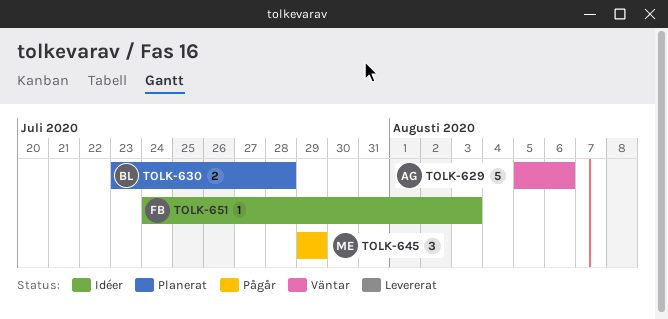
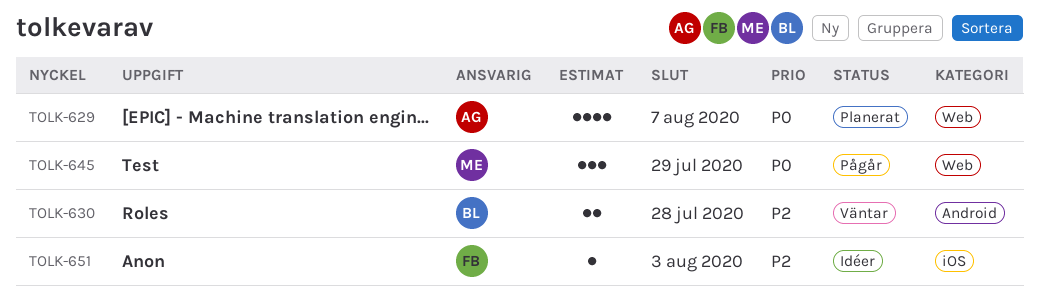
TOLK-629, status: Väntar -> Planerat
TOLK-629, estimate: 5 -> 4
TOLK-629, due: Aug 6 -> Aug 7
TOLK-630, status: Planerat -> Väntar

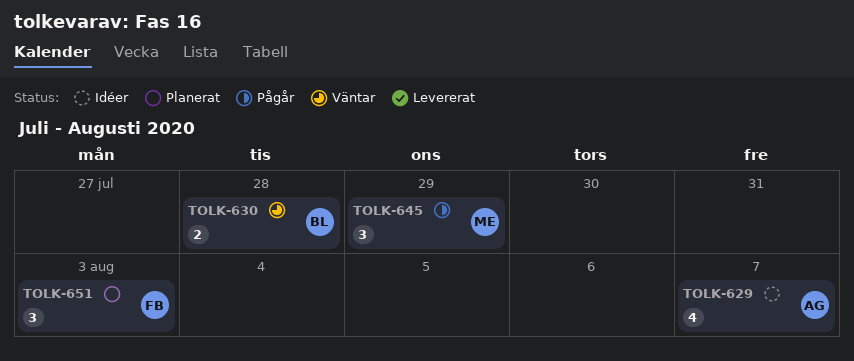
TOLK-629, status: Planerat -> Idéer
TOLK-651, status: Idéer -> Planerat
TOLK-651, estimate: 1 -> 3

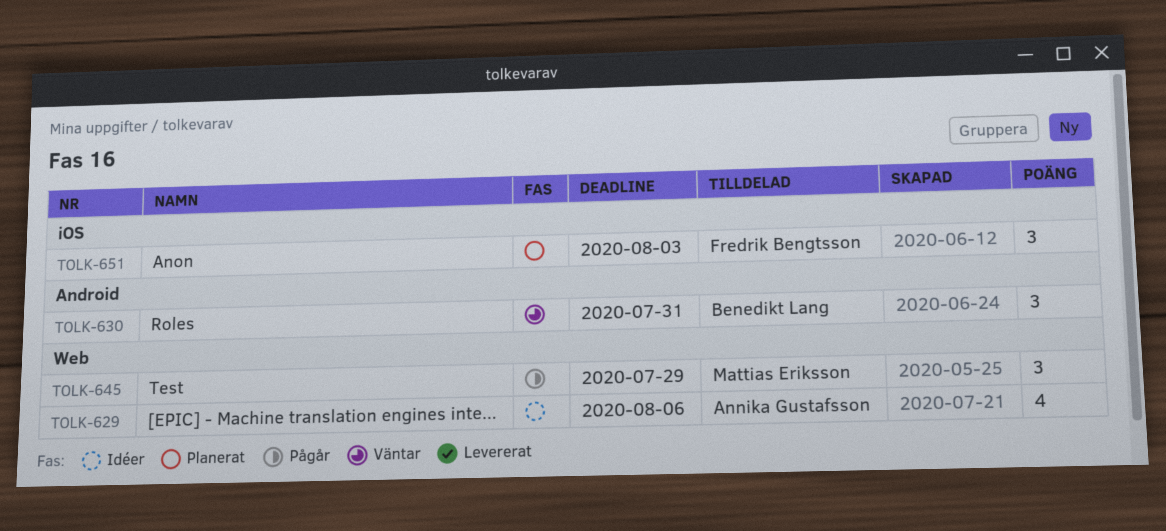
TOLK-629, due: Aug 7 -> Aug 6
TOLK-630, estimate: 2 -> 3
TOLK-630, due: Jul 28 -> Jul 31

